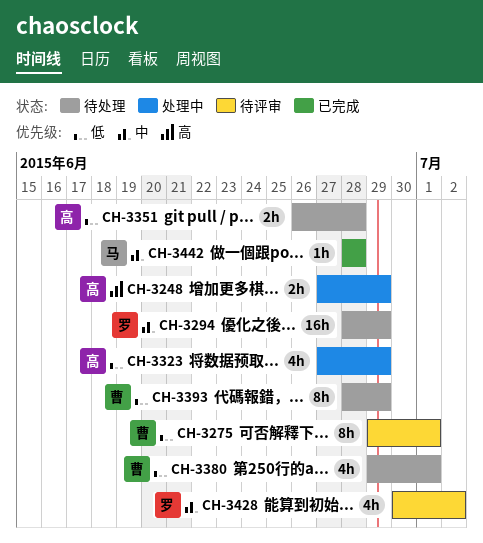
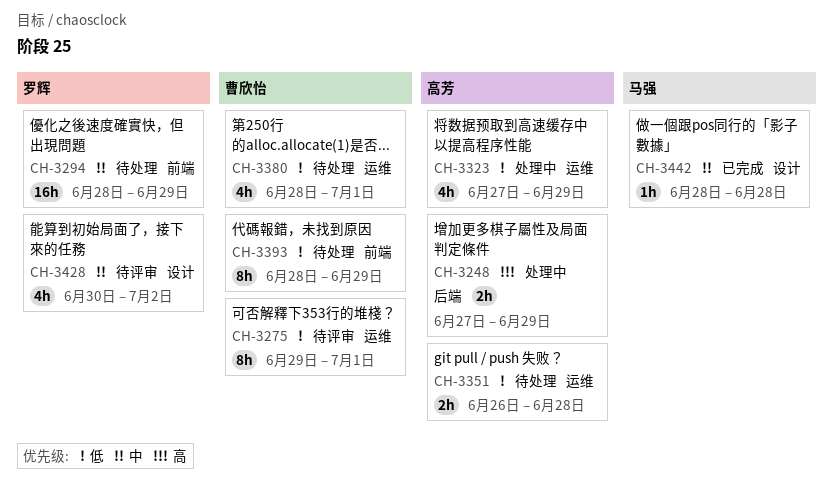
CH-3380, start: Jun 29 -> Jun 28

